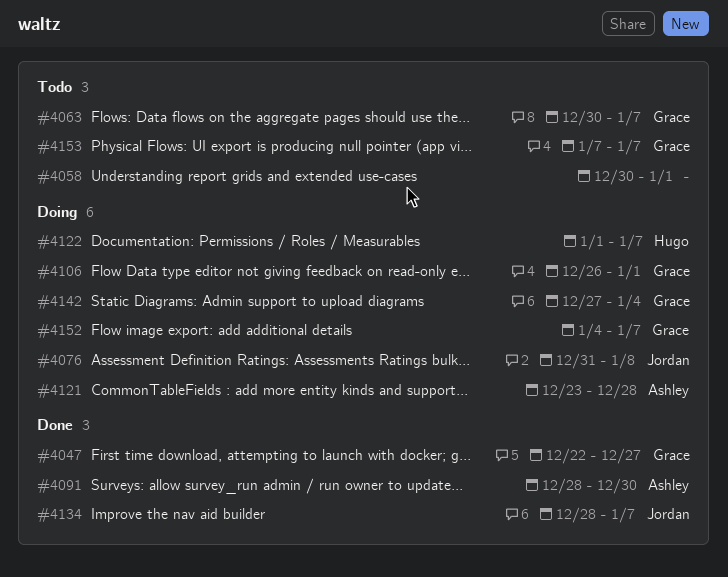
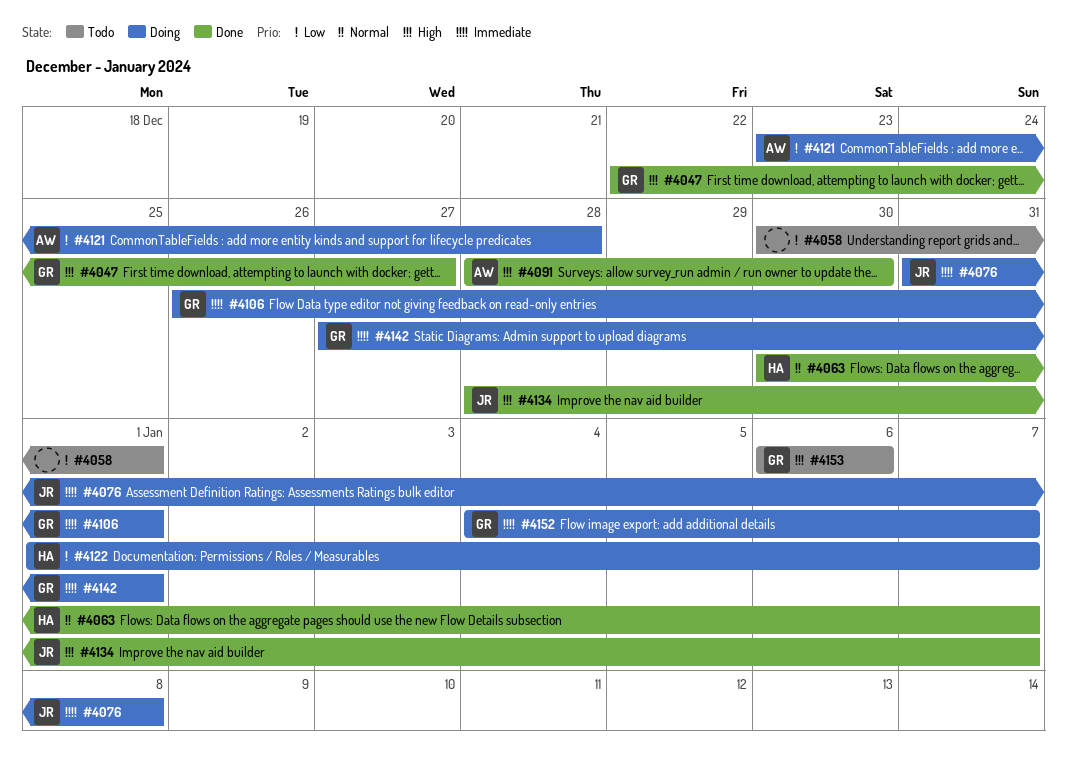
#4063, status: Todo -> Done
#4063, owner: Grace -> Hugo
#4142, due: Jan 4 -> Jan 1
#4153, start: Jan 7 -> Jan 6
#4153, due: Jan 7 -> Jan 6

